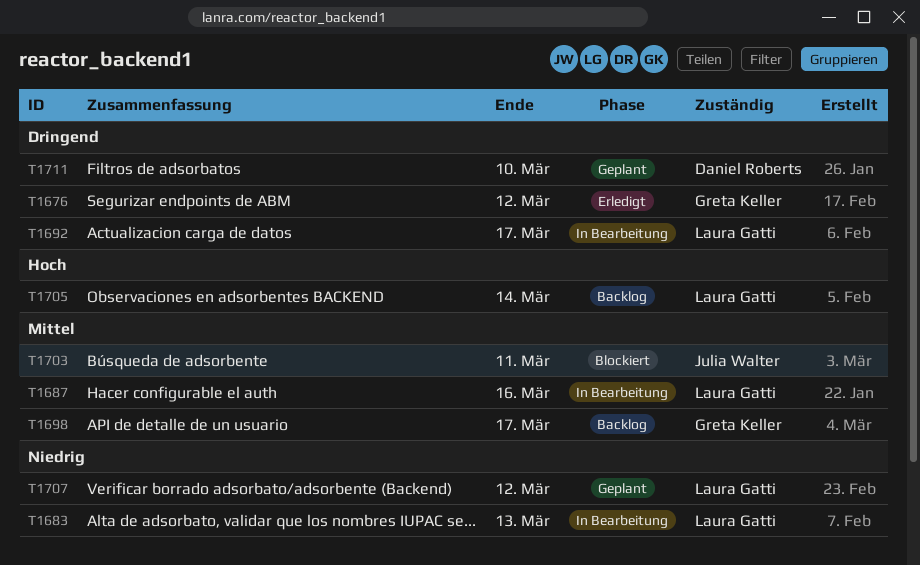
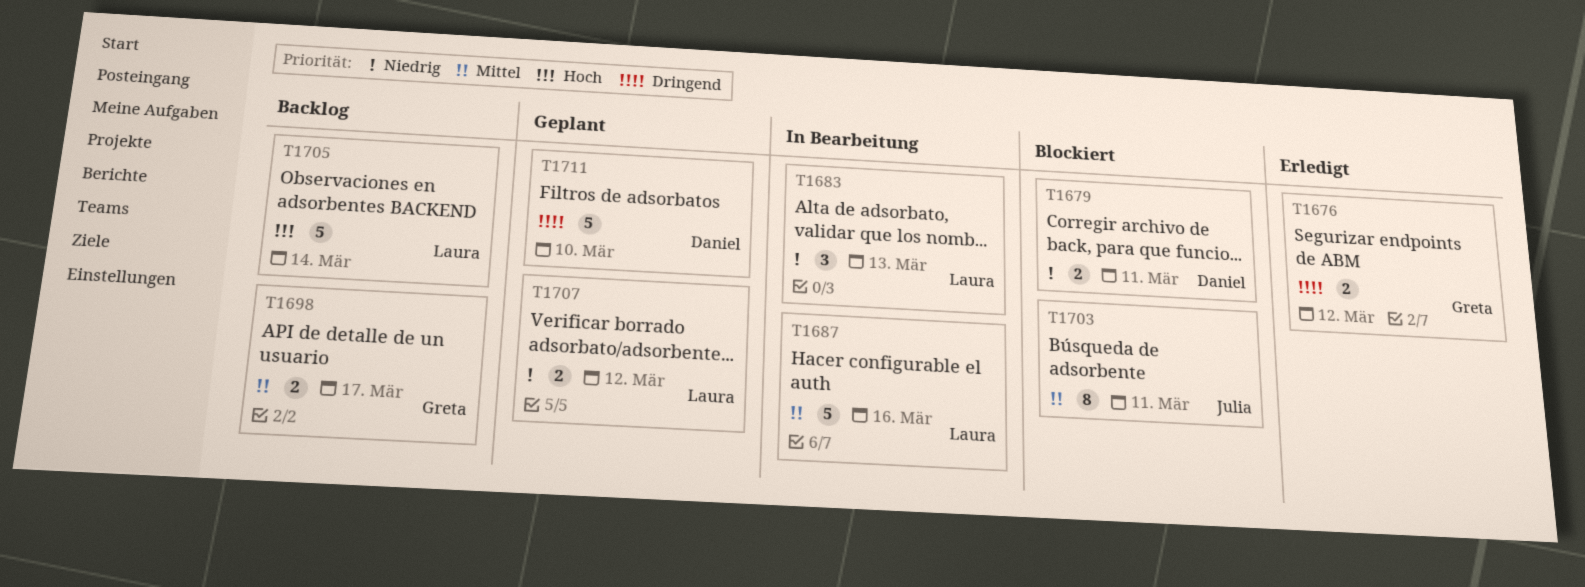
T1679: none -> present
T1692: present -> none

